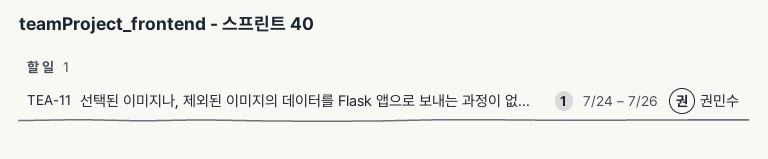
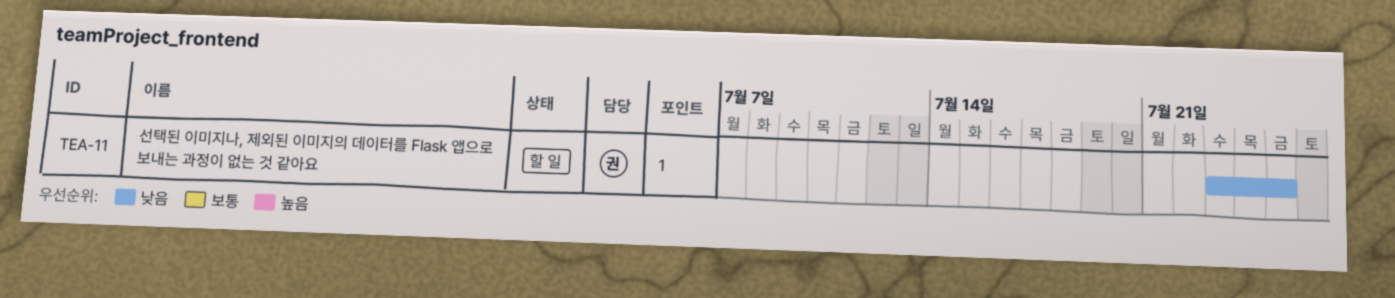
TEA-11, start: Jul 24 -> Jul 23
TEA-11, due: Jul 26 -> Jul 25

